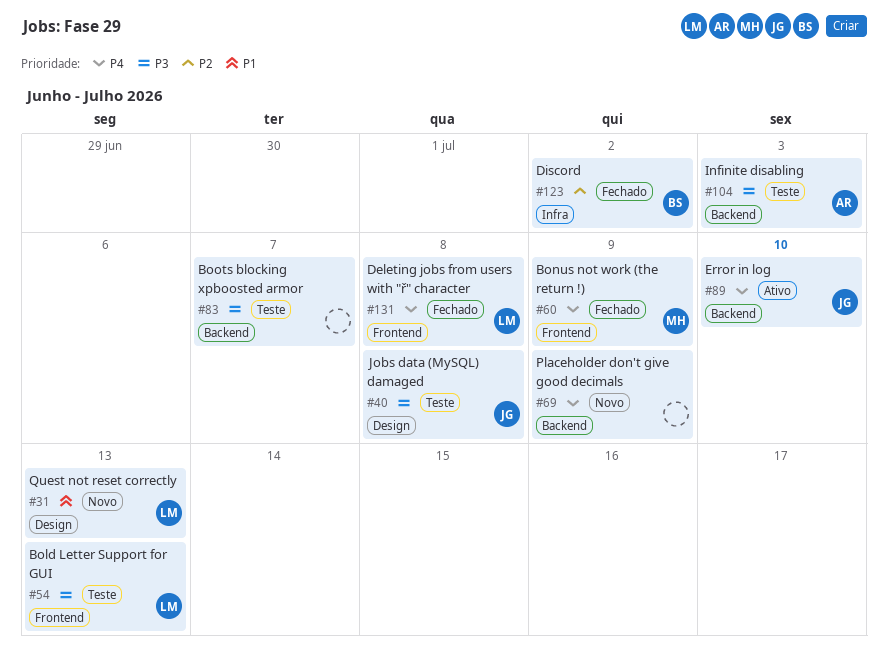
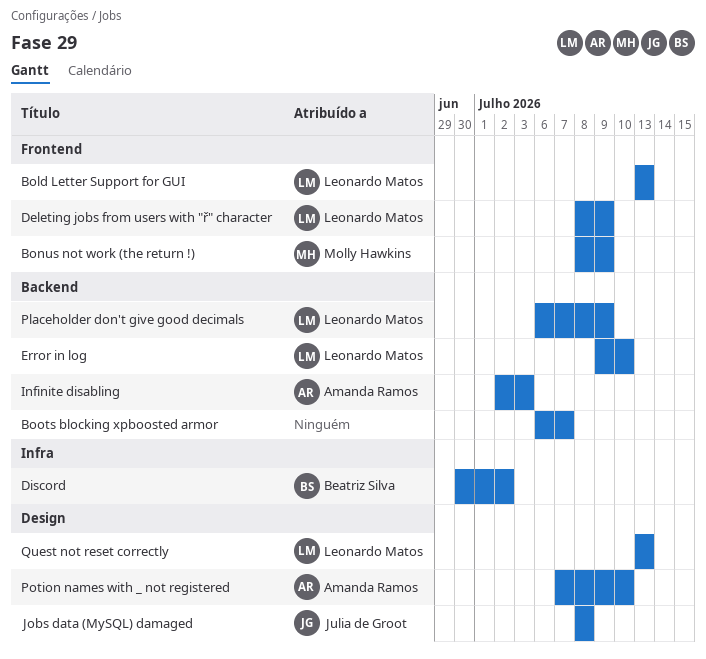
Deleting jobs from users with "ř" character, due: Jul 8 -> Jul 9
Error in log, owner: Julia de Groot -> Leonardo Matos
Placeholder don't give good decimals, owner: none -> Leonardo Matos
Potion names with _ not registered: none -> present

